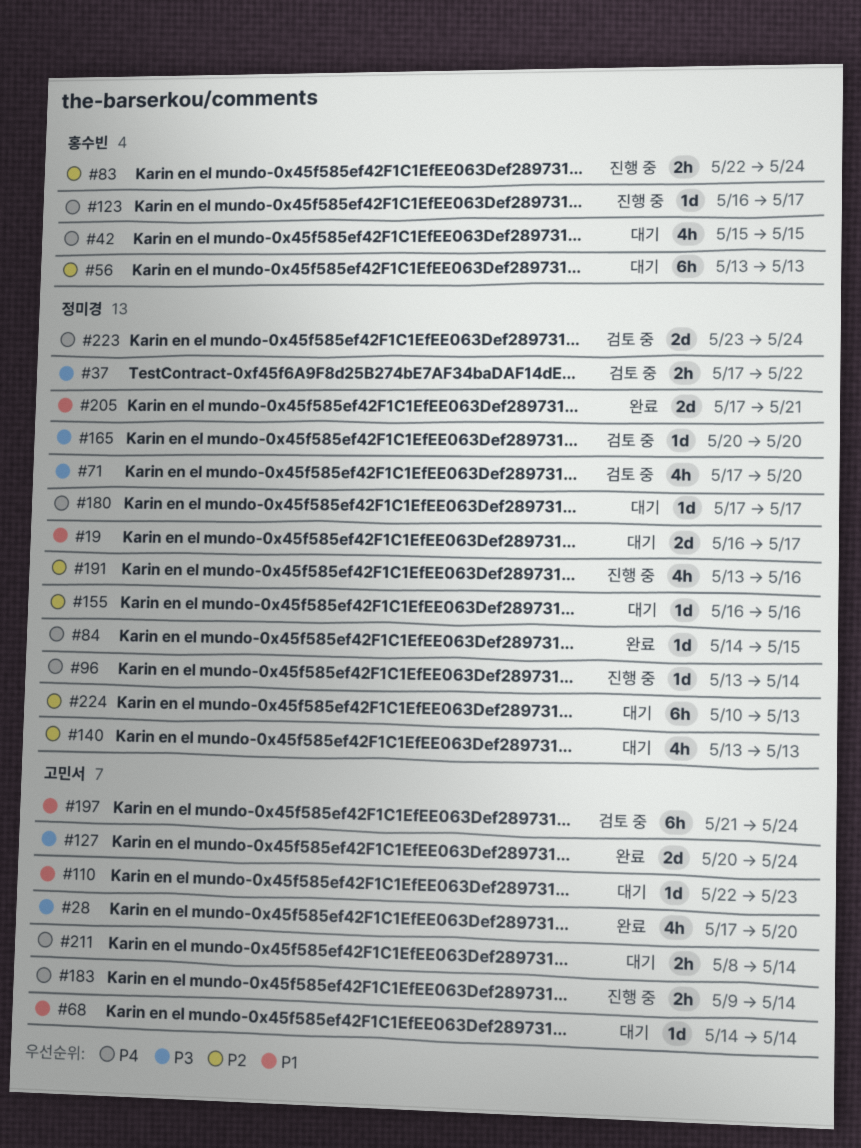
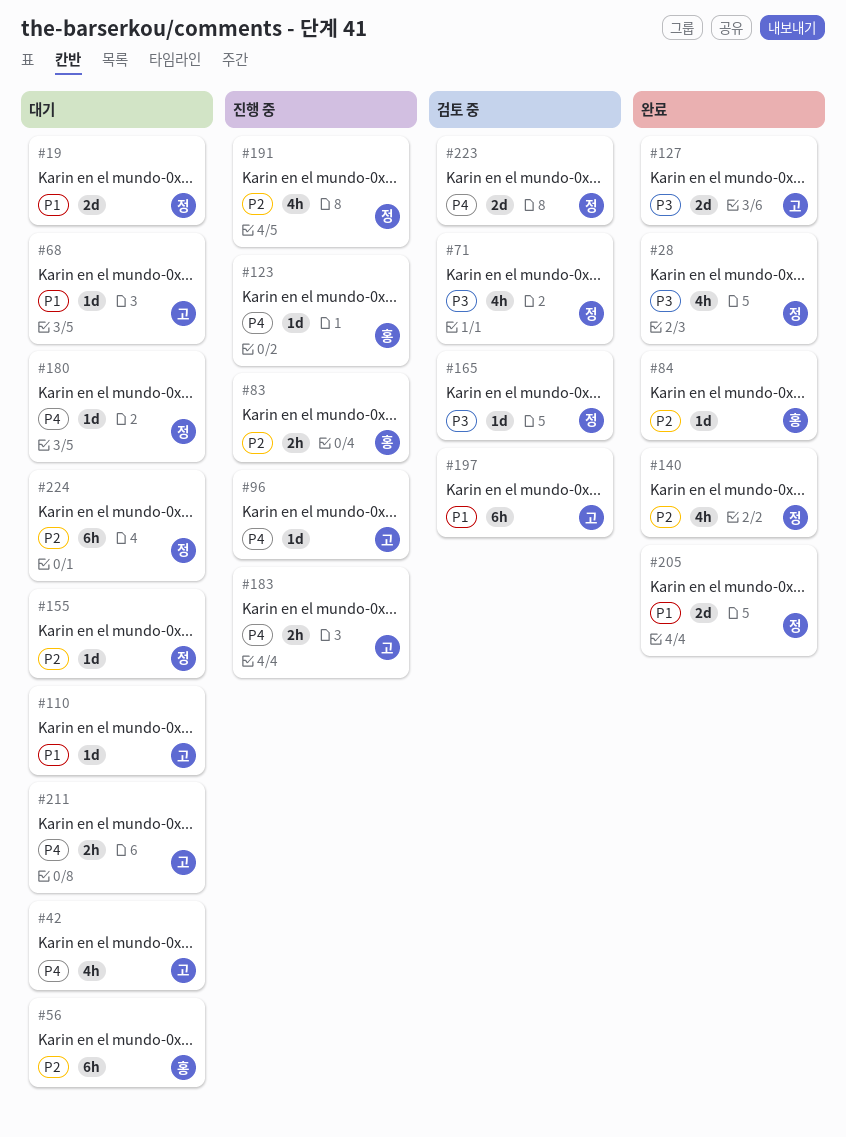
#28, owner: 고민서 -> 정미경
#37: present -> none
#42, owner: 홍수빈 -> 고민서
#84, owner: 정미경 -> 홍수빈
#84, priority: P4 -> P2
#96, owner: 정미경 -> 고민서
#140, status: 대기 -> 완료

